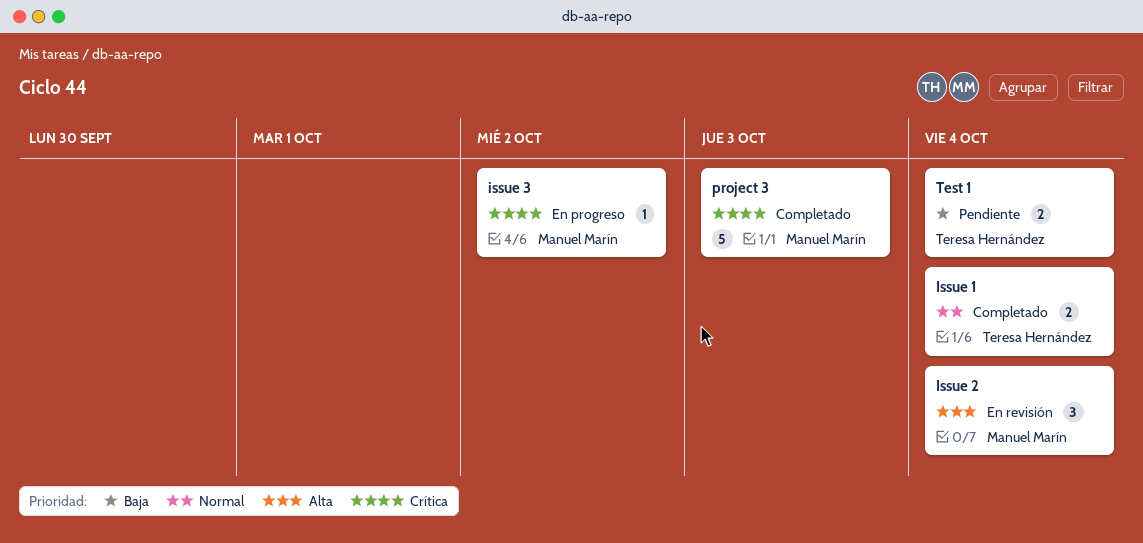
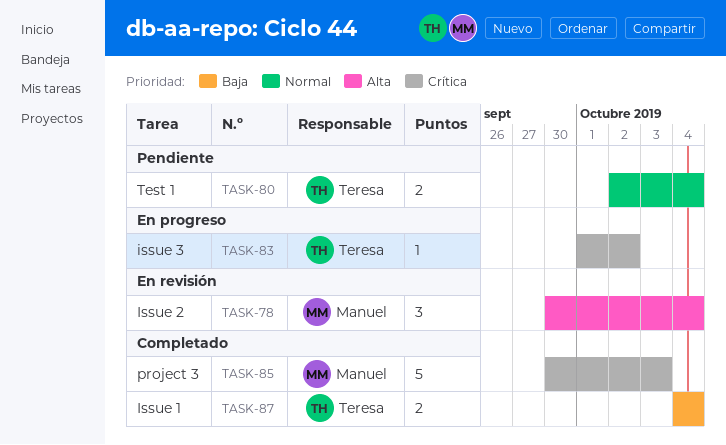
Issue 1, priority: Normal -> Baja
issue 3, owner: Manuel Marín -> Teresa Hernández
Test 1, priority: Baja -> Normal

